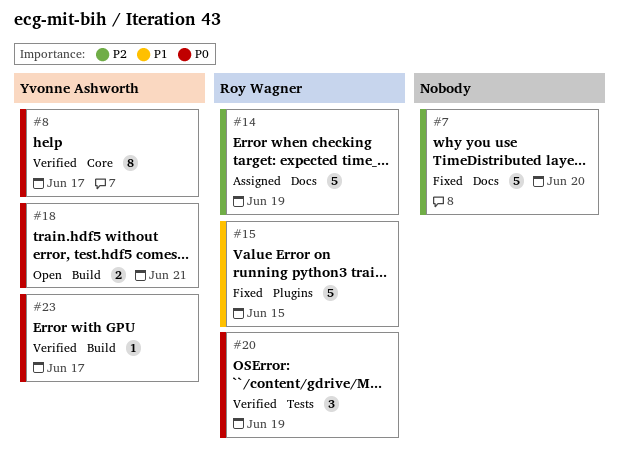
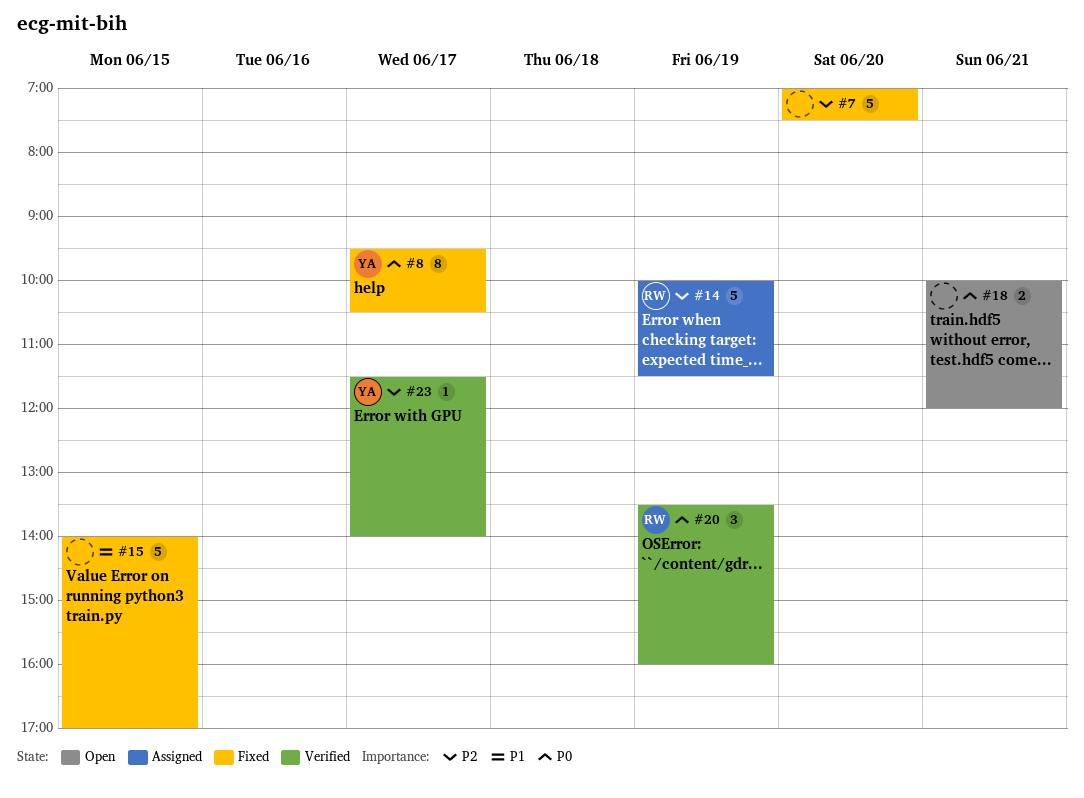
#8, status: Verified -> Fixed
#15, owner: Roy Wagner -> none
#18, owner: Yvonne Ashworth -> none
#23, priority: P0 -> P2

